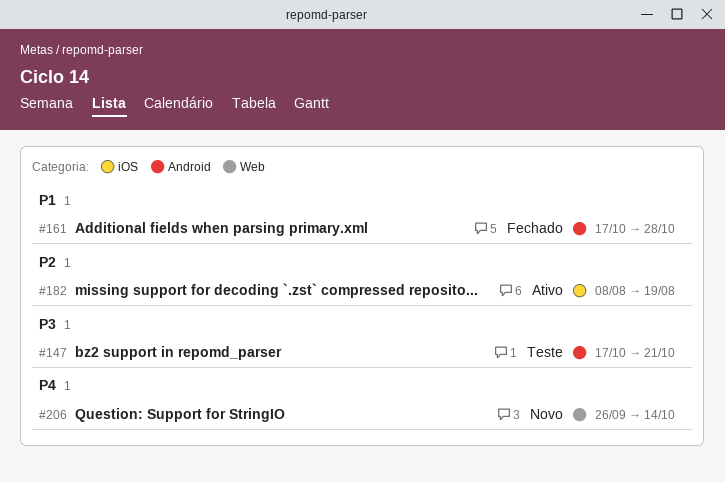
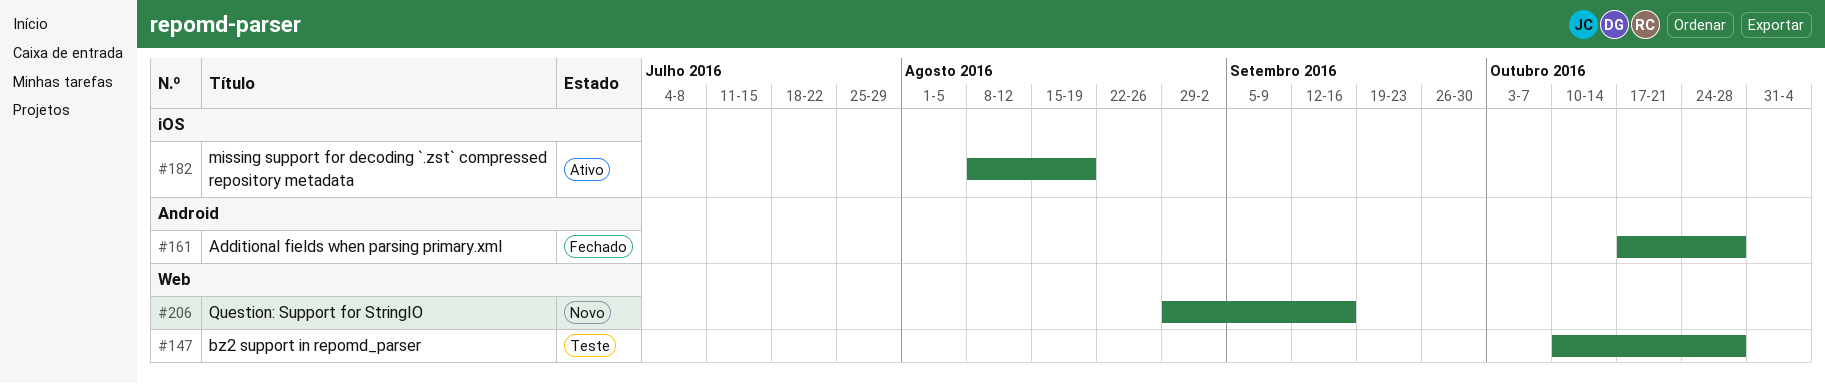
#147, label: Android -> Web
#147, start: Oct 17 -> Oct 10
#147, due: Oct 21 -> Oct 28
#206, start: Sep 26 -> Aug 29
#206, due: Oct 14 -> Sep 16

